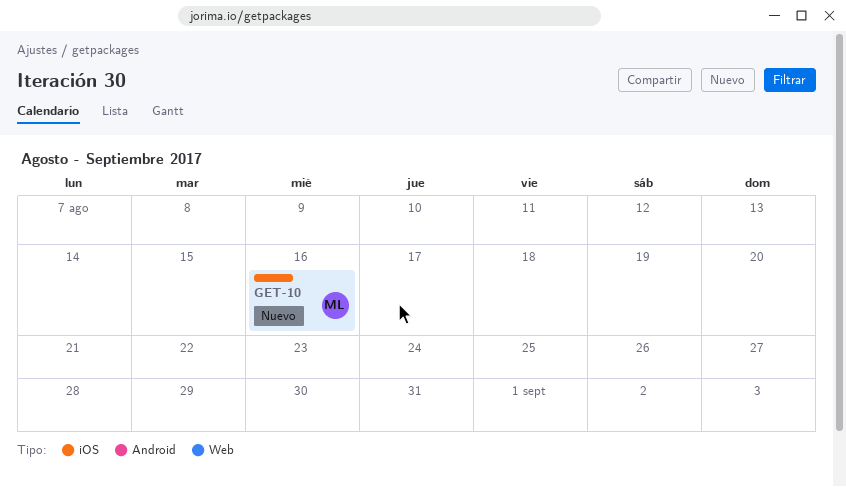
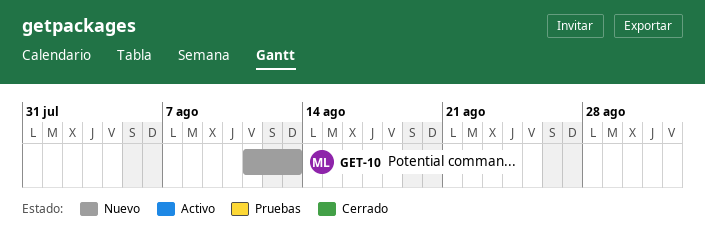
GET-10, due: Aug 16 -> Aug 13

